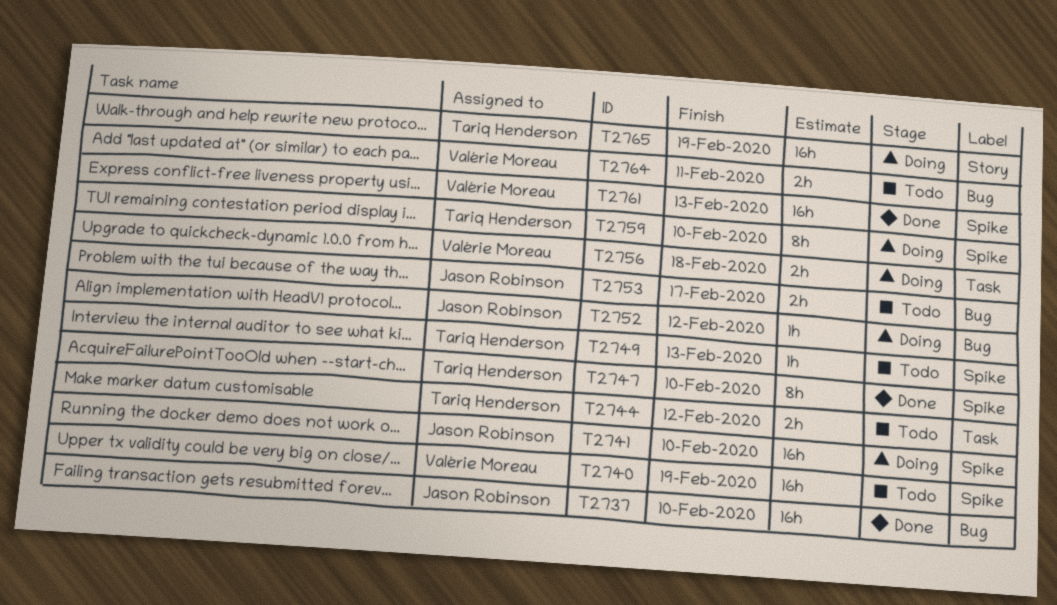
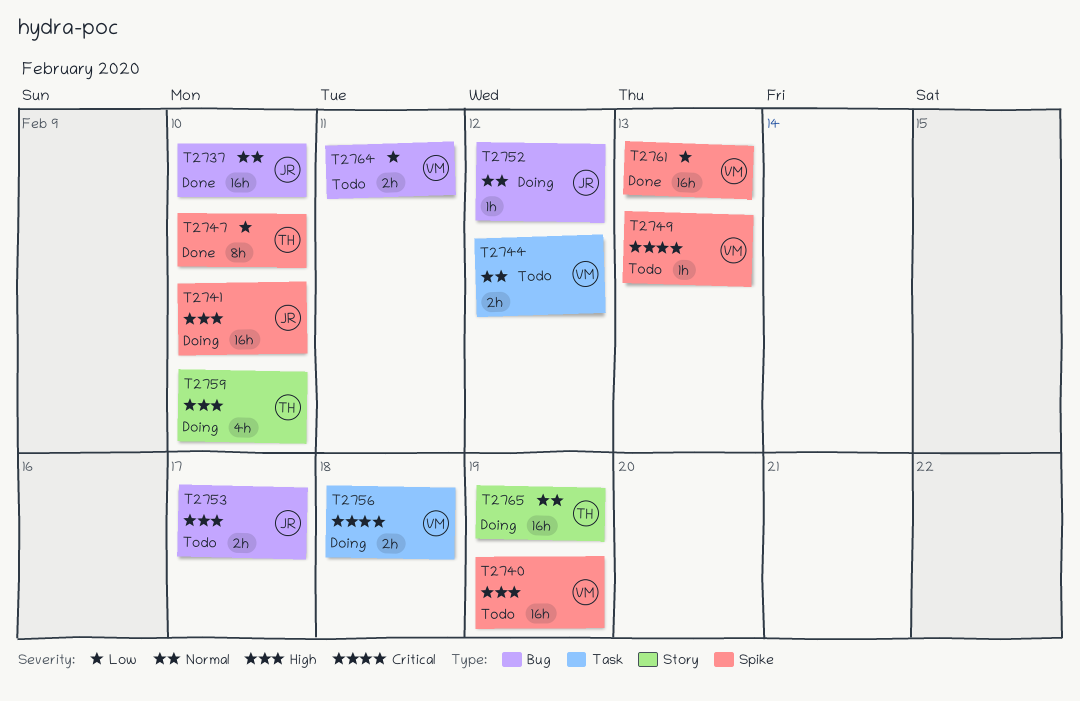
T2744, owner: Tariq Henderson -> Valérie Moreau
T2749, owner: Tariq Henderson -> Valérie Moreau
T2759, label: Spike -> Story
T2759, estimate: 8h -> 4h

